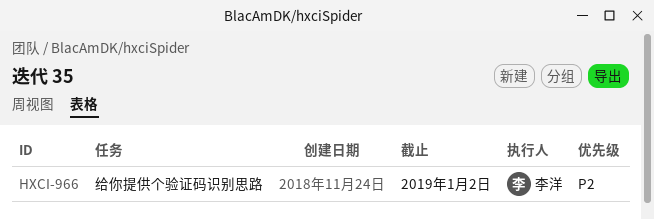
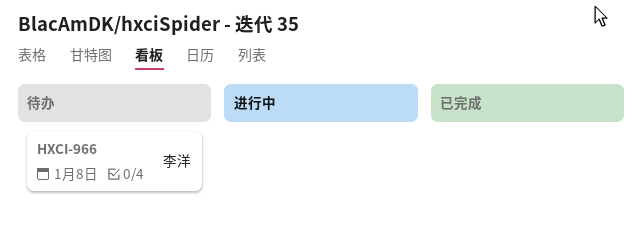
HXCI-966, due: Jan 2 -> Jan 8

